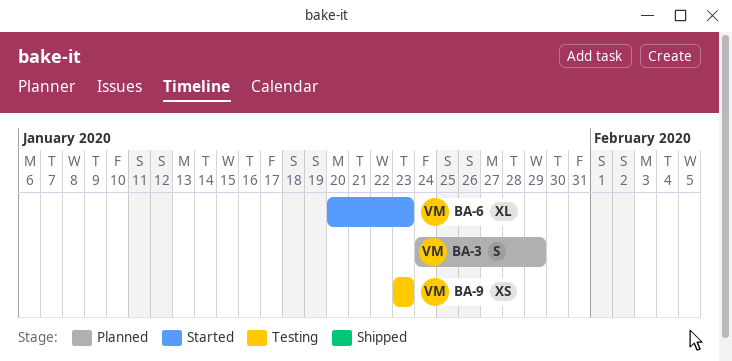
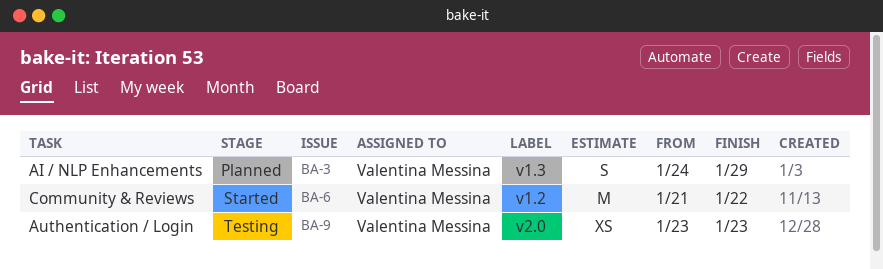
BA-6, estimate: XL -> M
BA-6, start: Jan 20 -> Jan 21
BA-6, due: Jan 23 -> Jan 22

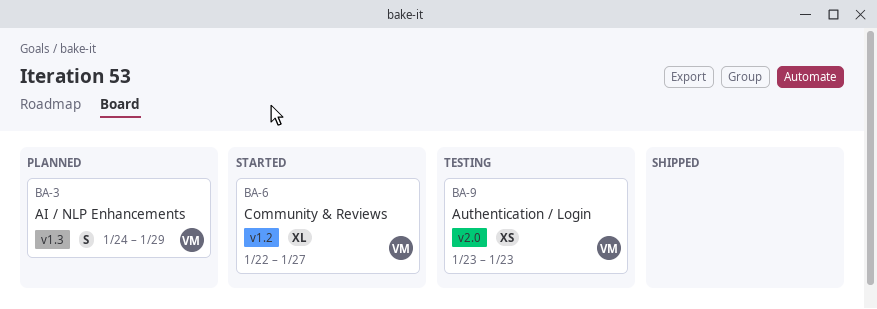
BA-6, estimate: M -> XL
BA-6, start: Jan 21 -> Jan 22
BA-6, due: Jan 22 -> Jan 27

